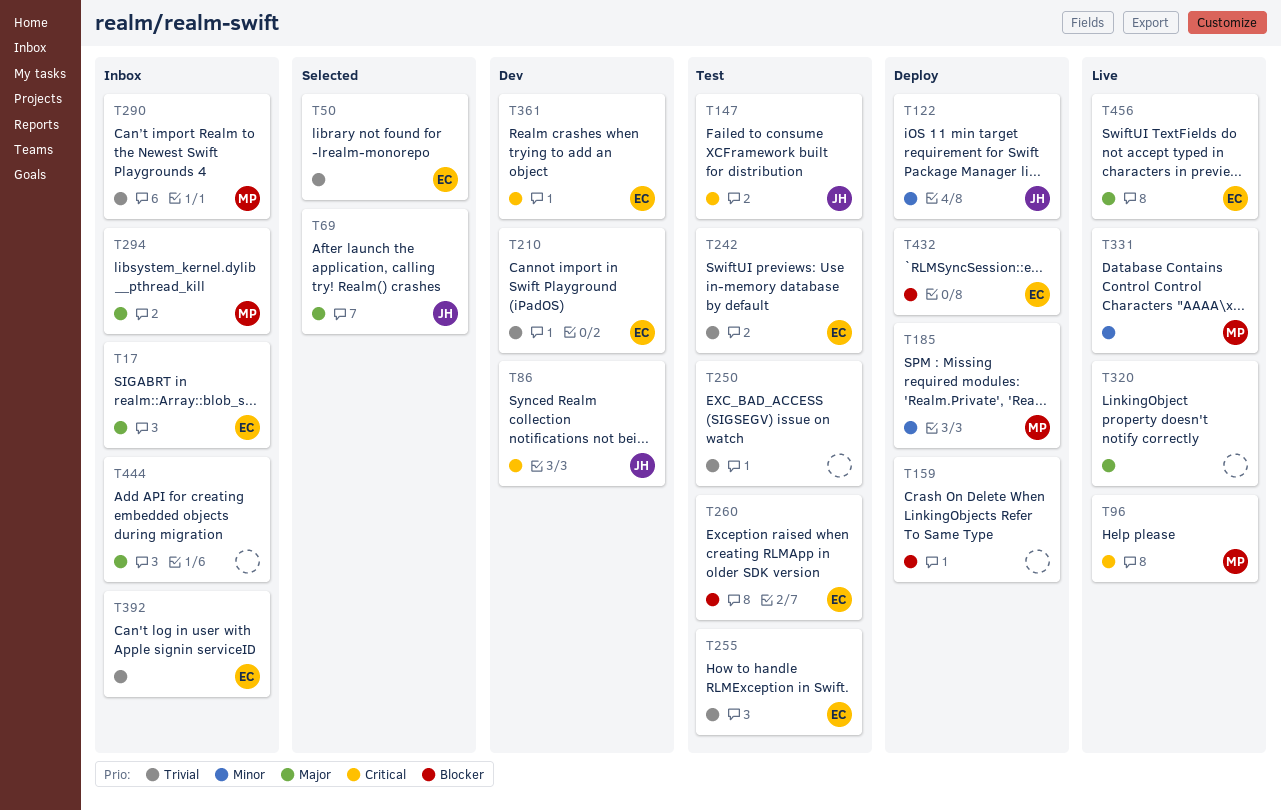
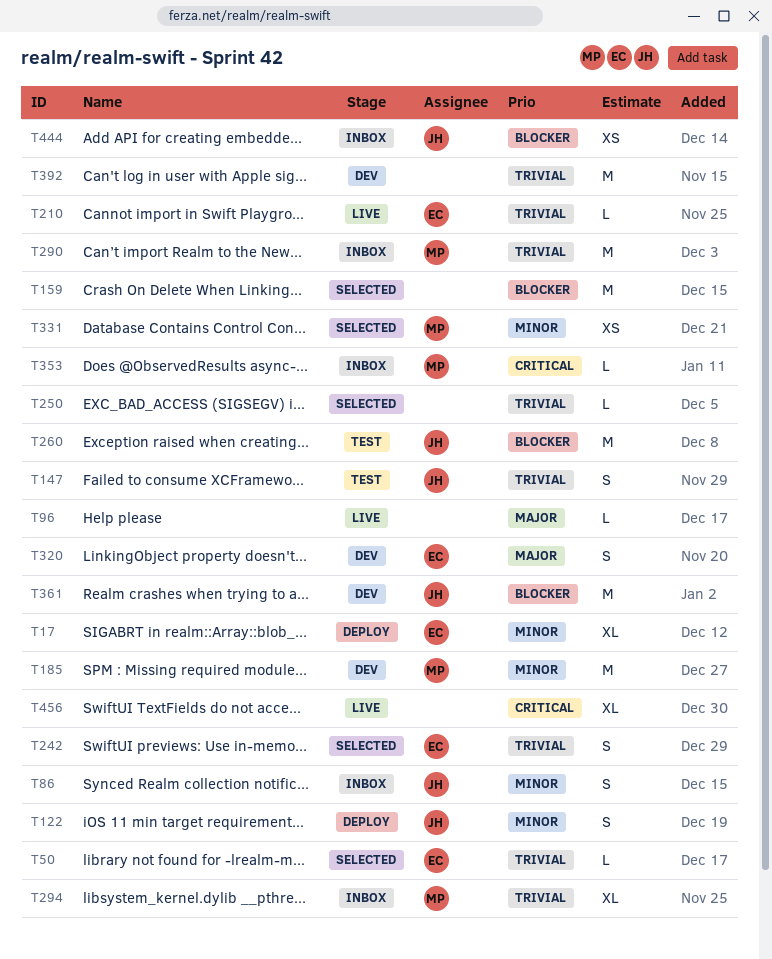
T17, status: Inbox -> Deploy
T17, priority: Major -> Minor
T69: present -> none
T86, status: Dev -> Inbox
T86, priority: Critical -> Minor
T96, owner: MP -> none
T96, priority: Critical -> Major
T147, priority: Critical -> Trivial
T159, status: Deploy -> Selected
T185, status: Deploy -> Dev
T210, status: Dev -> Live
T242, status: Test -> Selected
T250, status: Test -> Selected
T255: present -> none
T260, owner: EC -> JH
T294, priority: Major -> Trivial
T320, status: Live -> Dev
T320, owner: none -> EC
T331, status: Live -> Selected
T353: none -> present
T361, owner: EC -> JH
T361, priority: Critical -> Blocker
T392, status: Inbox -> Dev
T392, owner: EC -> none
T432: present -> none
T444, owner: none -> JH
T444, priority: Major -> Blocker
T456, owner: EC -> none
T456, priority: Major -> Critical

